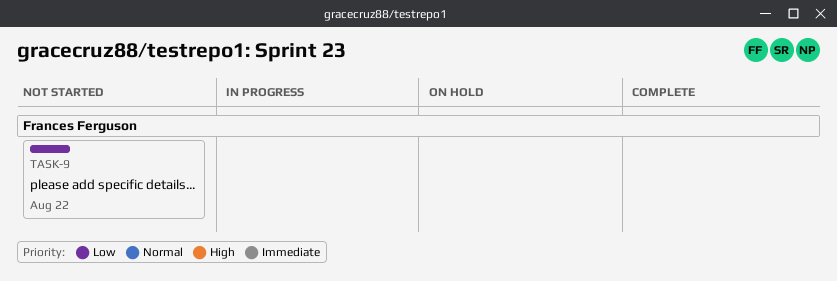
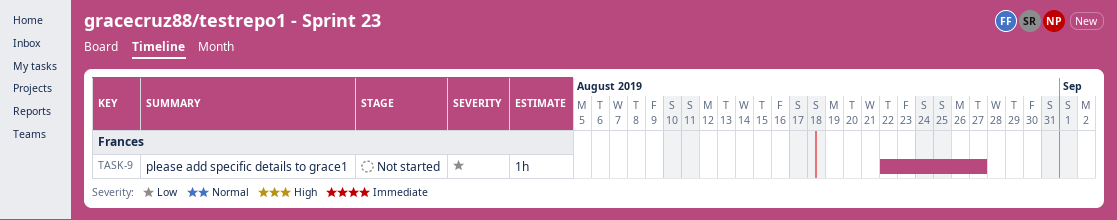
TASK-9, due: Aug 22 -> Aug 27

